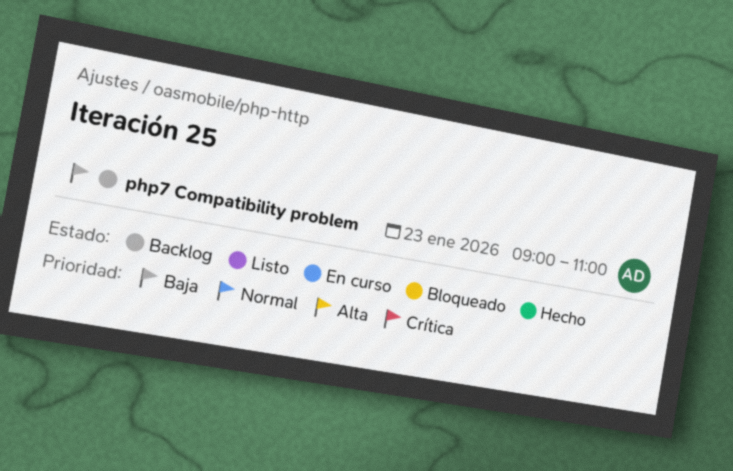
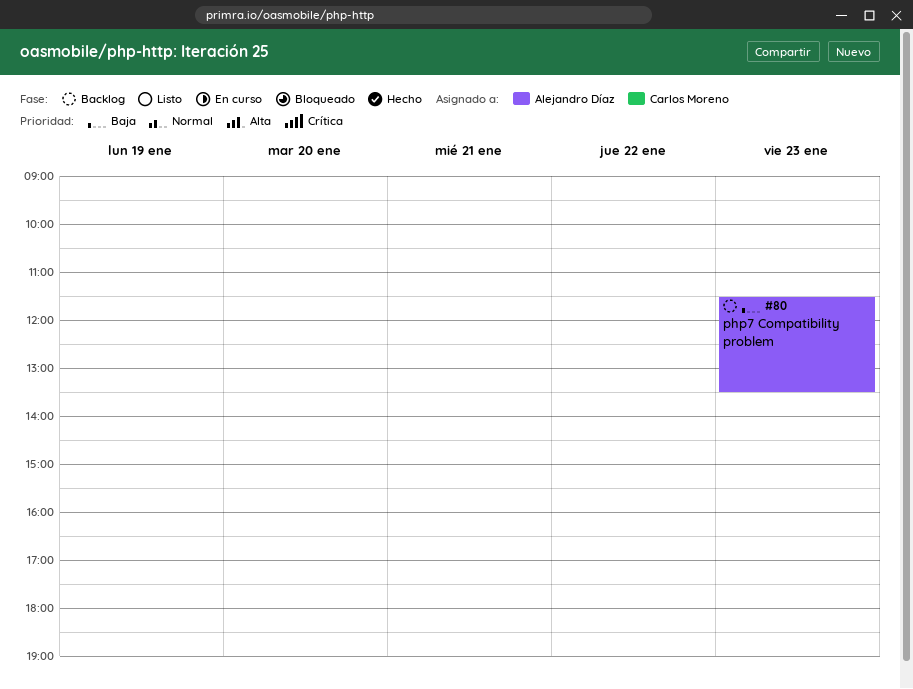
php7 Compatibility problem, begins: 09:00 -> 11:30
php7 Compatibility problem, ends: 11:00 -> 13:30

